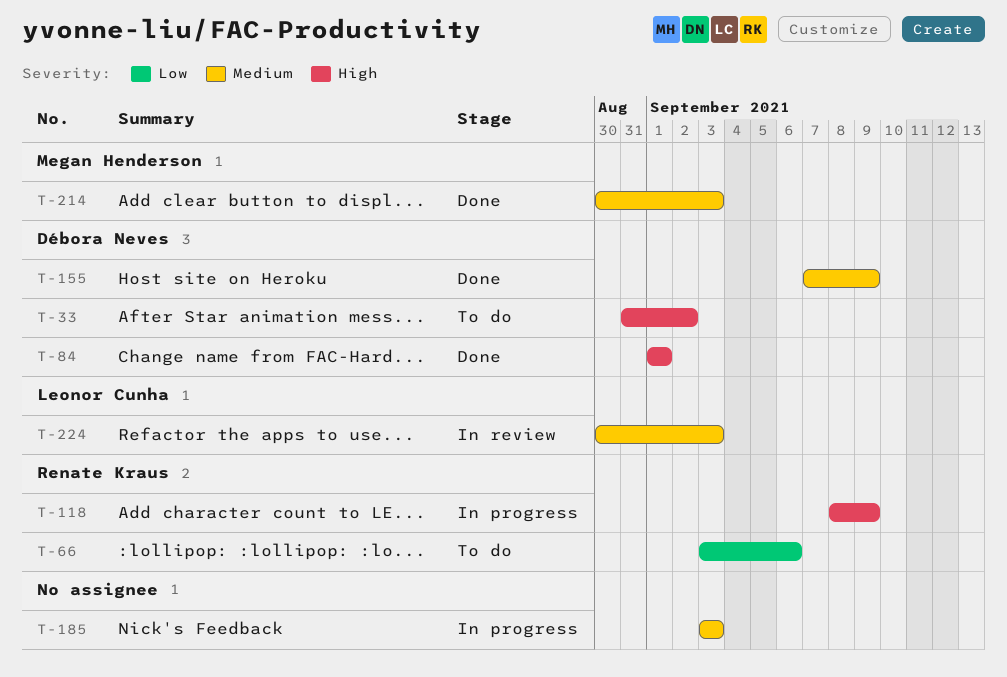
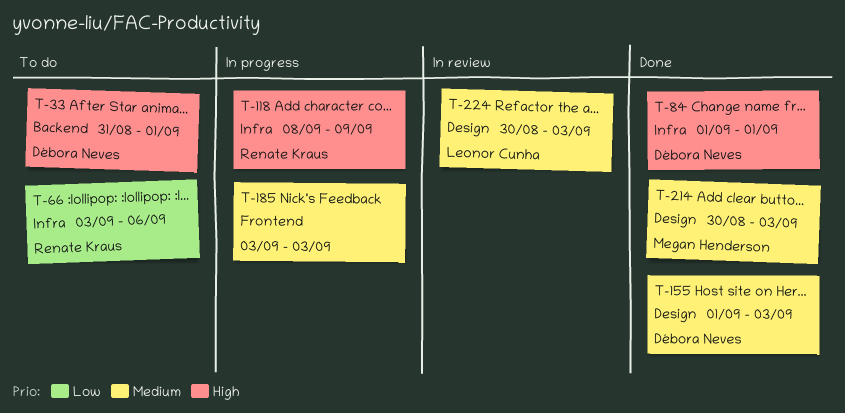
T-33, due: Sep 2 -> Sep 1
T-155, start: Sep 7 -> Sep 1
T-155, due: Sep 9 -> Sep 3

